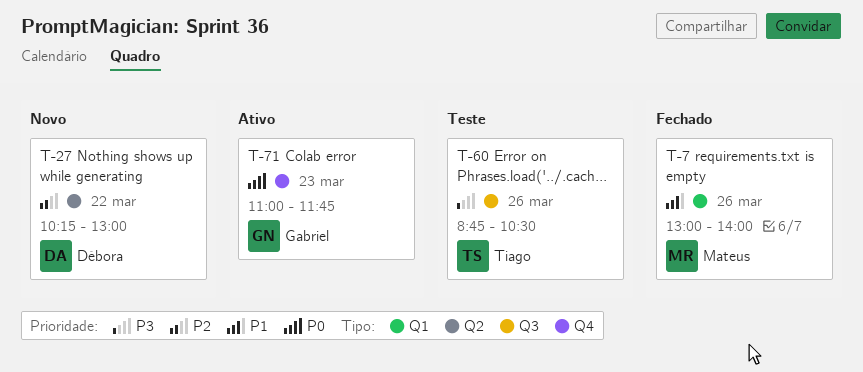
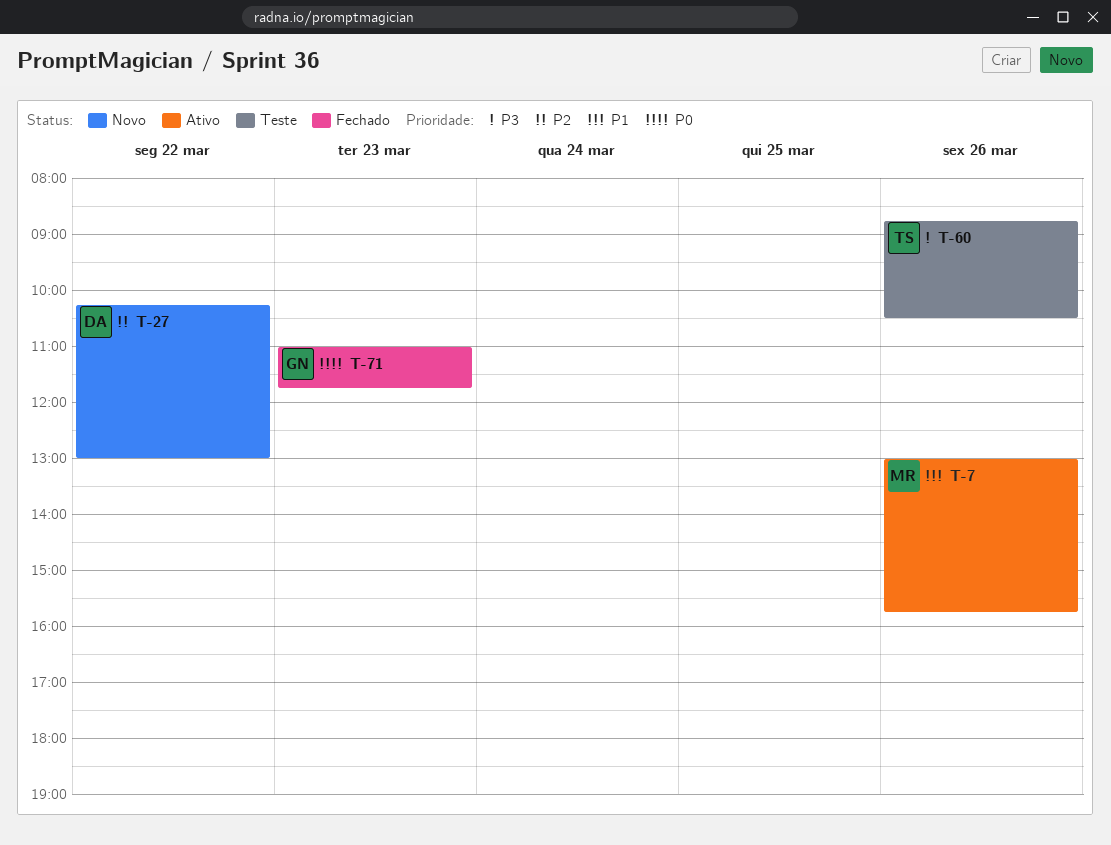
T-7, status: Fechado -> Ativo
T-7, ends: 14:00 -> 15:45
T-71, status: Ativo -> Fechado

